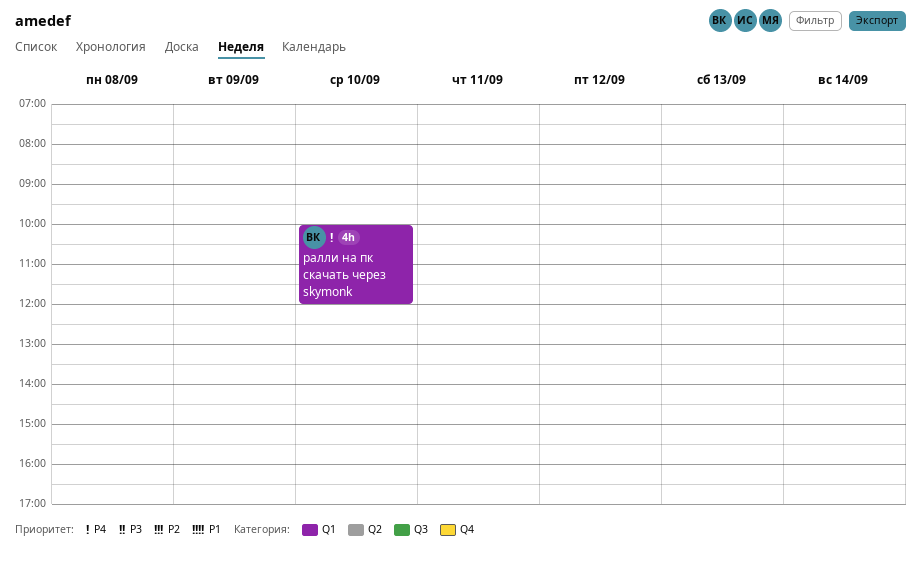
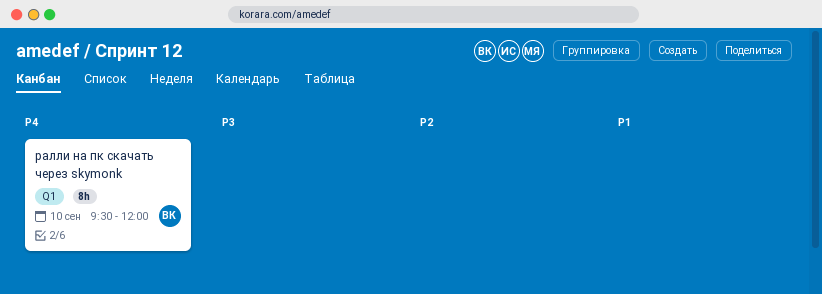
ралли на пк скачать через skymonk, estimate: 4h -> 8h
ралли на пк скачать через skymonk, begins: 10:00 -> 09:30

